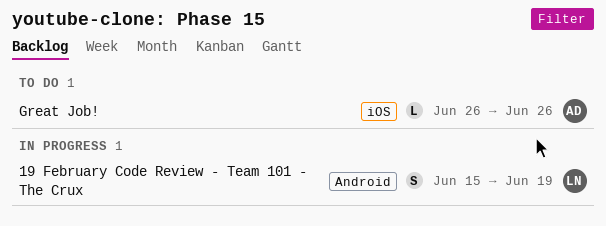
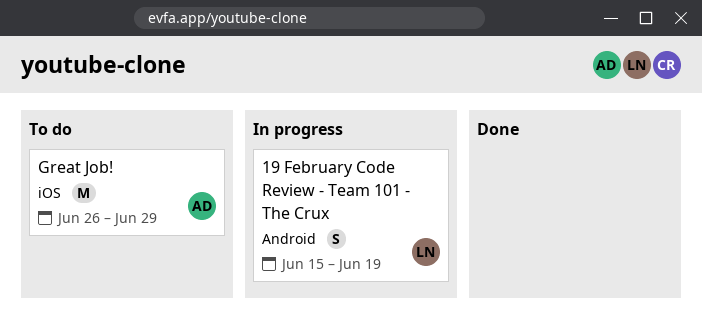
Great Job!, estimate: L -> M
Great Job!, due: Jun 26 -> Jun 29

